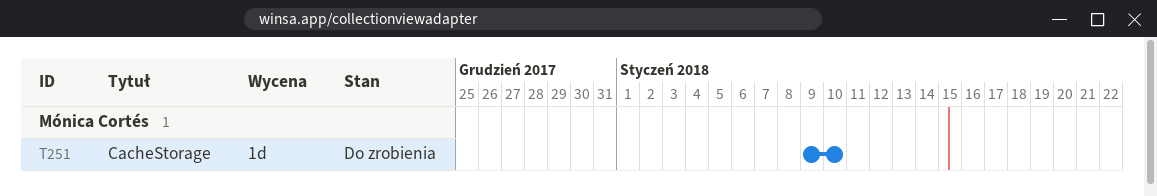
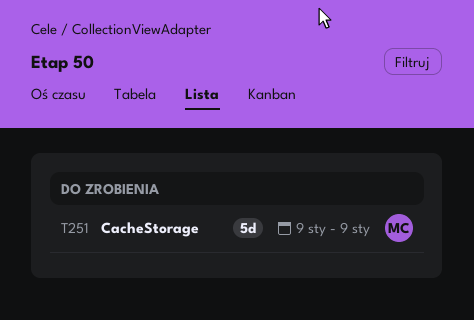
T251, estimate: 1d -> 5d
T251, due: Jan 10 -> Jan 9

